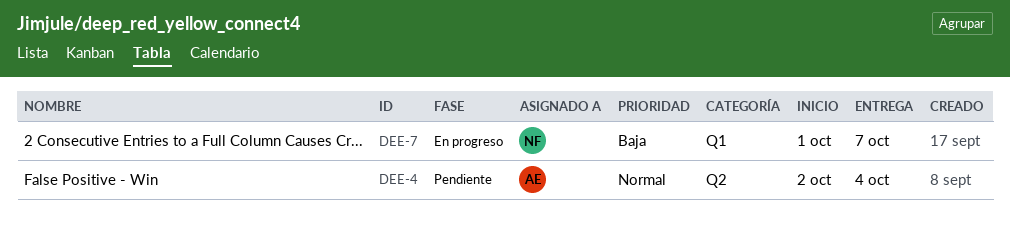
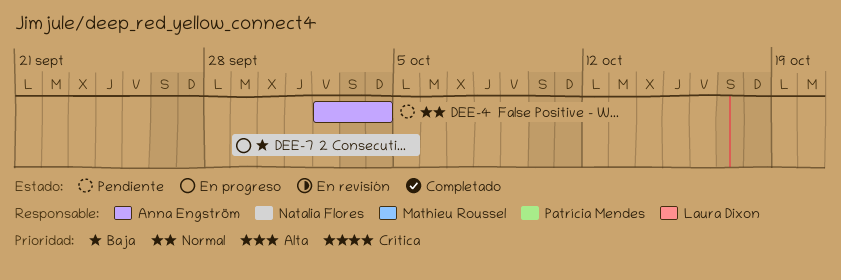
DEE-7, start: Oct 1 -> Sep 29
DEE-7, due: Oct 7 -> Oct 5

